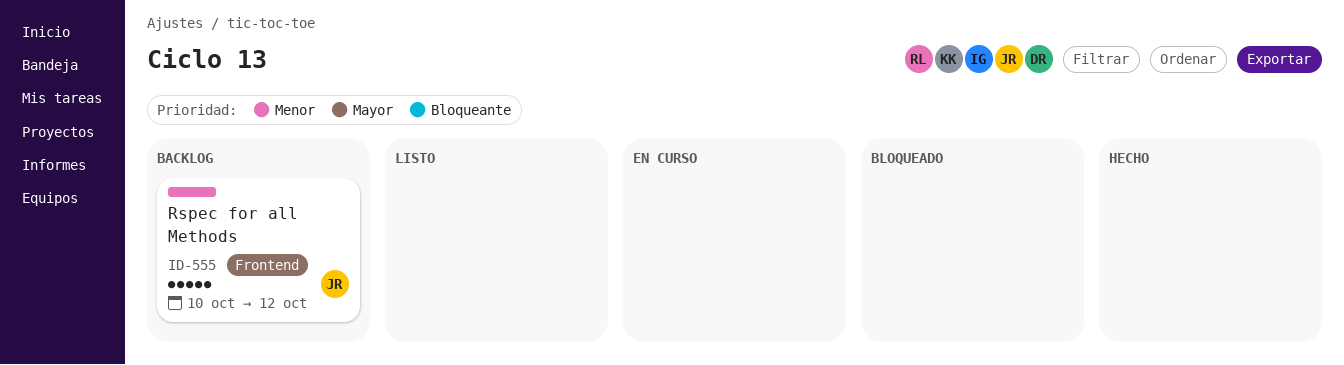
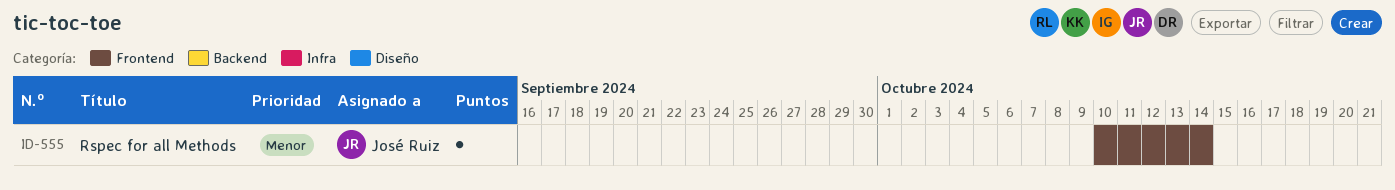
ID-555, estimate: 5 -> 1
ID-555, due: Oct 12 -> Oct 14

